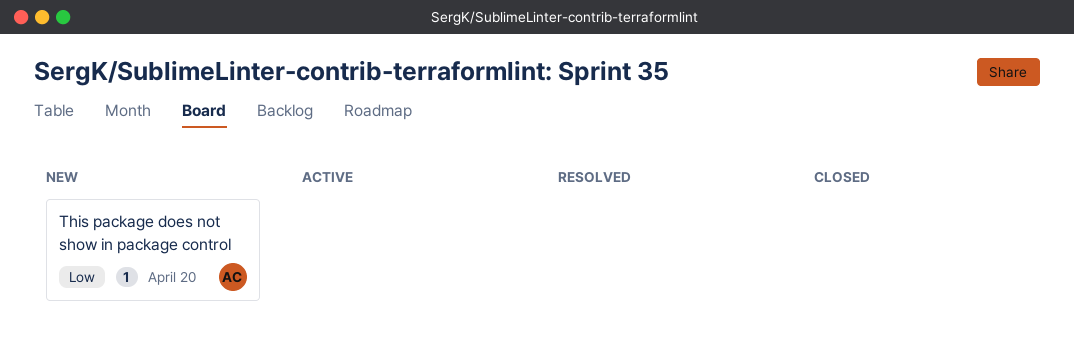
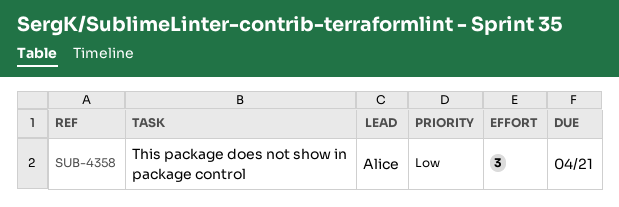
This package does not show in package control, estimate: 1 -> 3
This package does not show in package control, due: Apr 20 -> Apr 21

